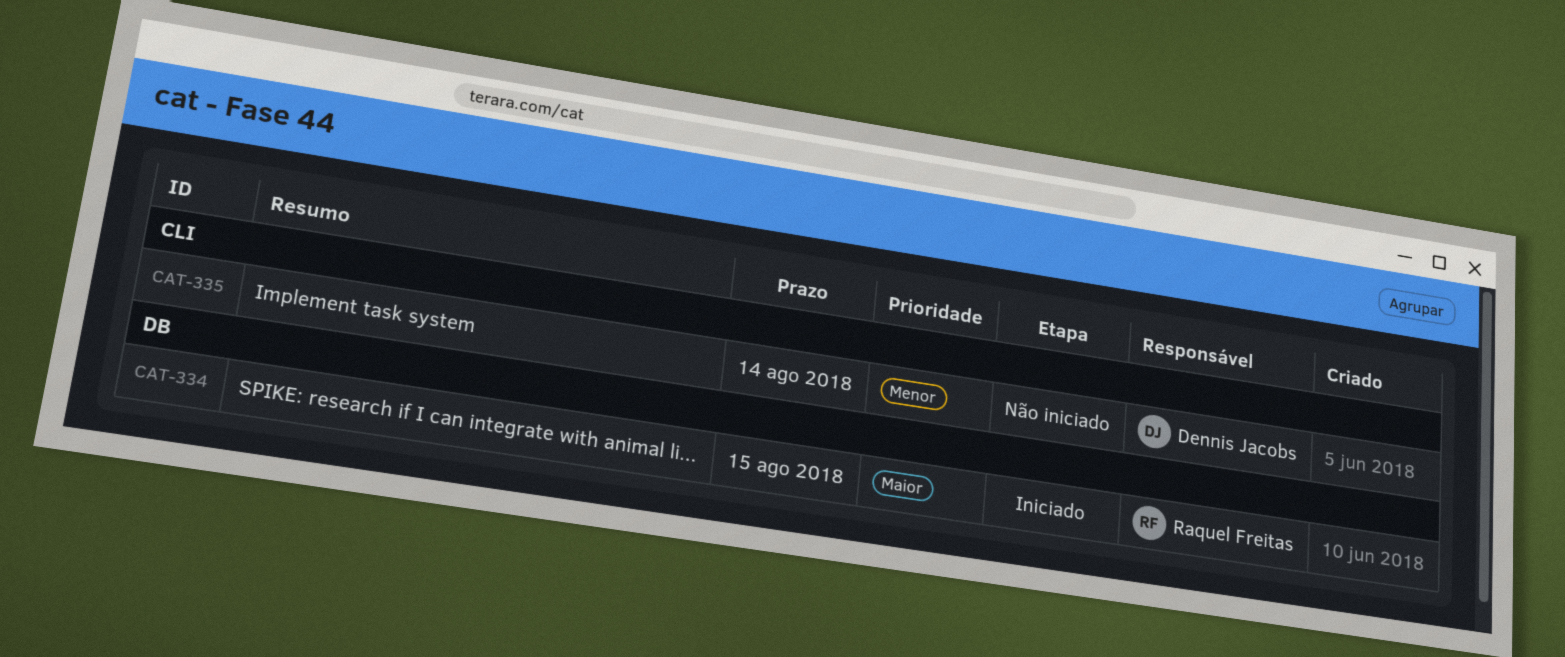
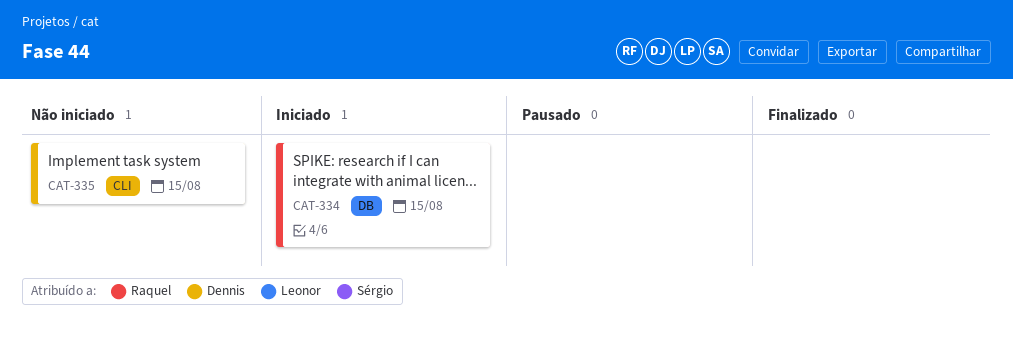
CAT-335, due: Aug 14 -> Aug 15

